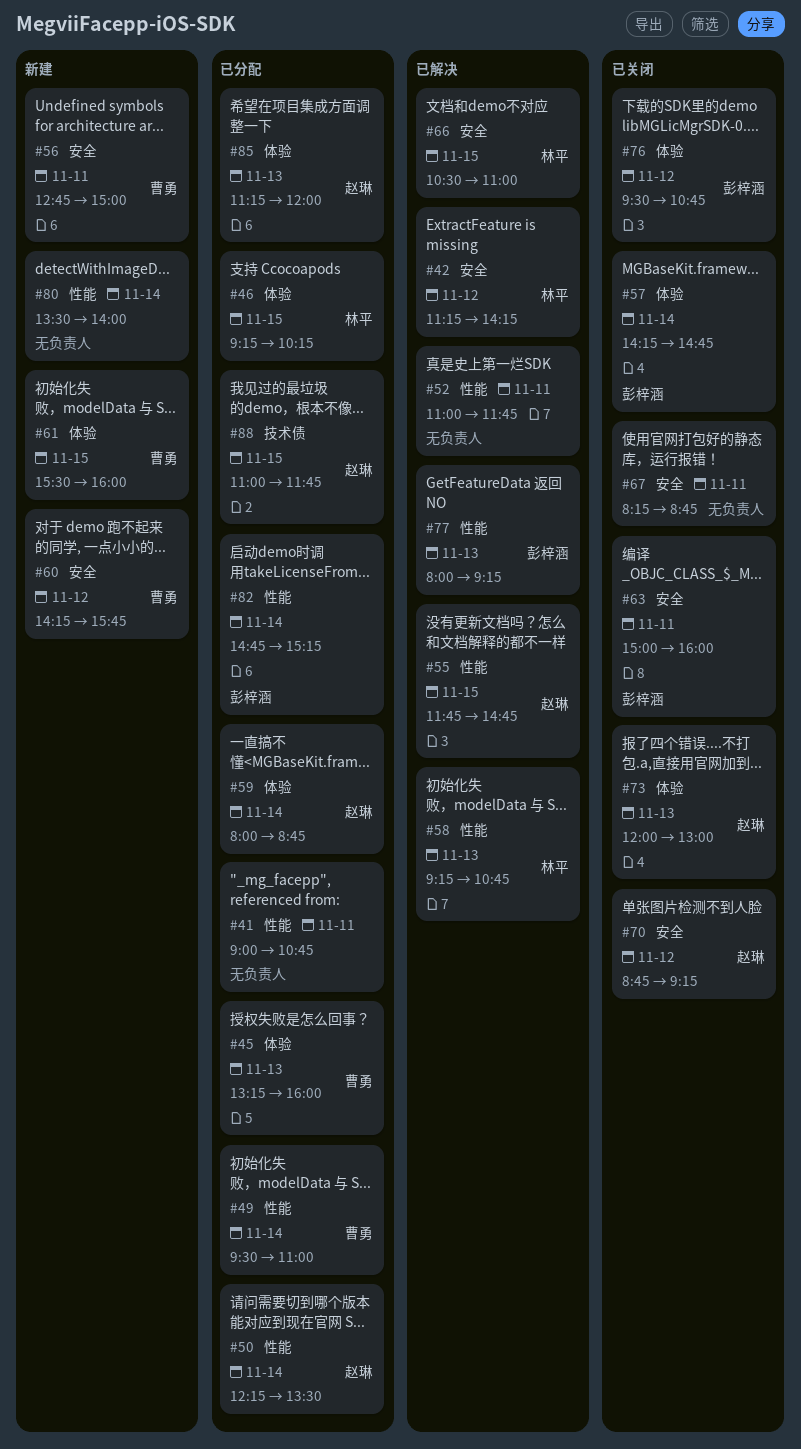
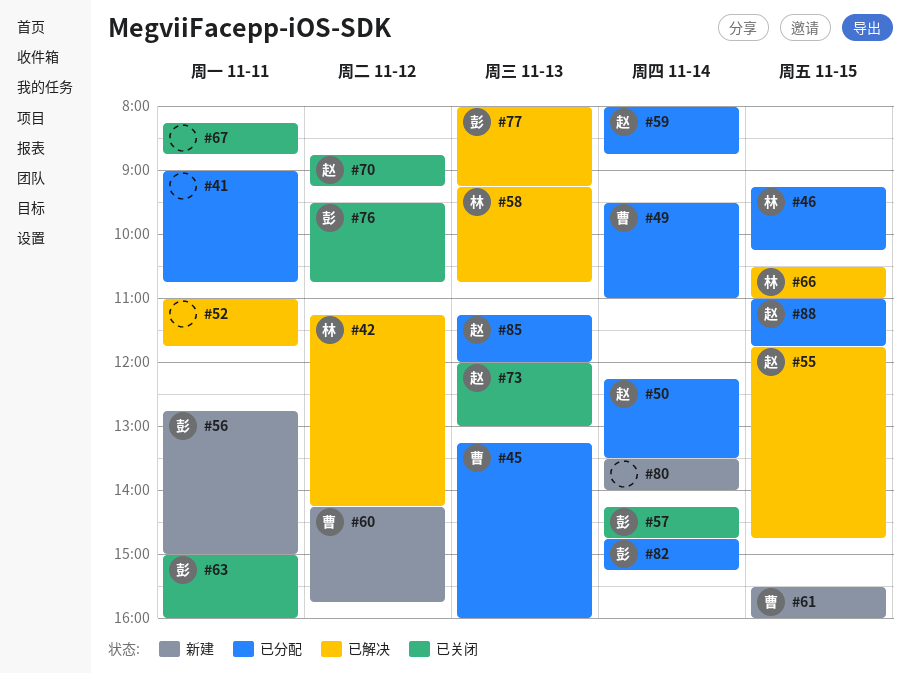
#56, owner: 曹勇 -> 彭梓涵

